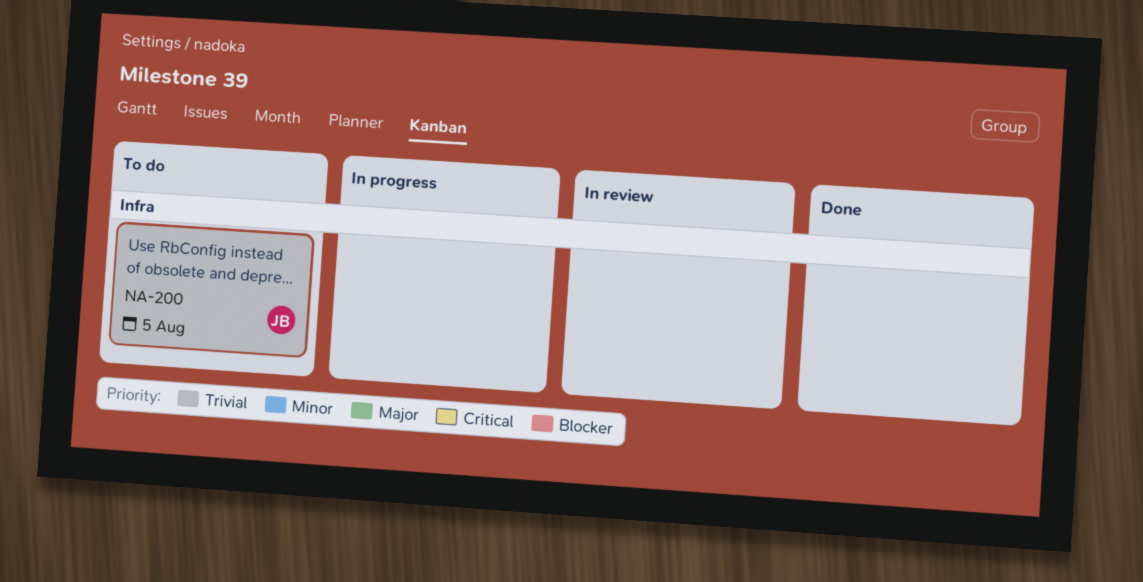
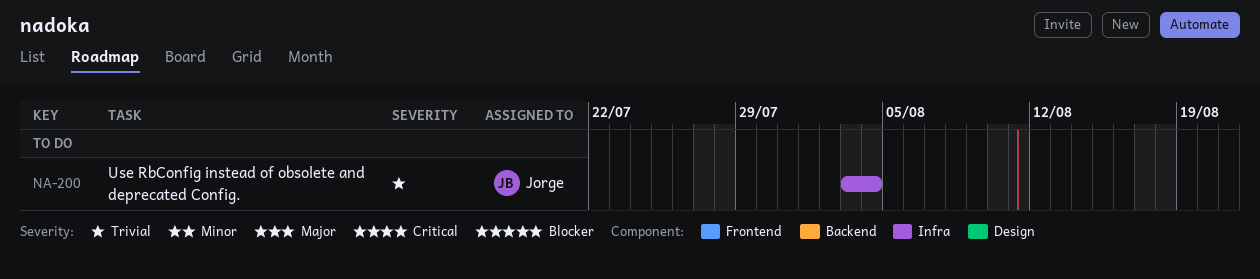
NA-200, due: Aug 5 -> Aug 4

